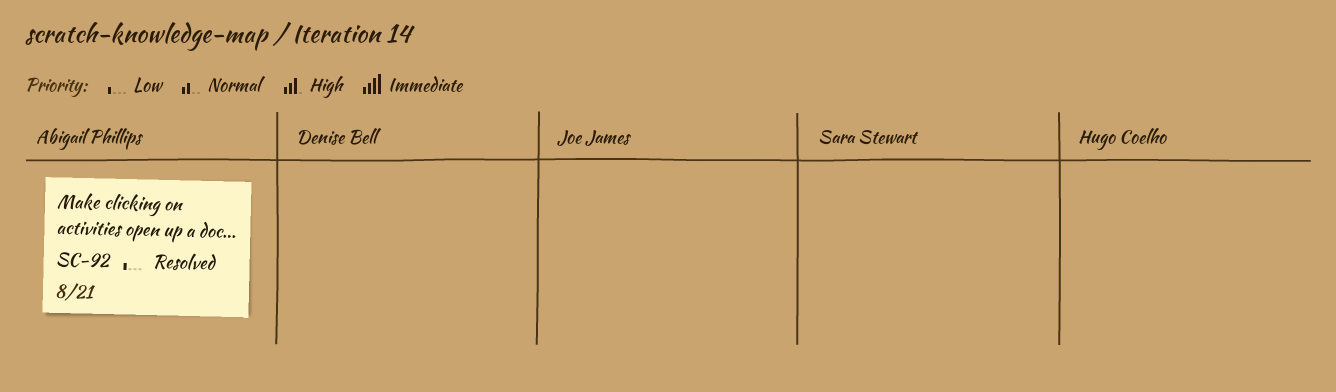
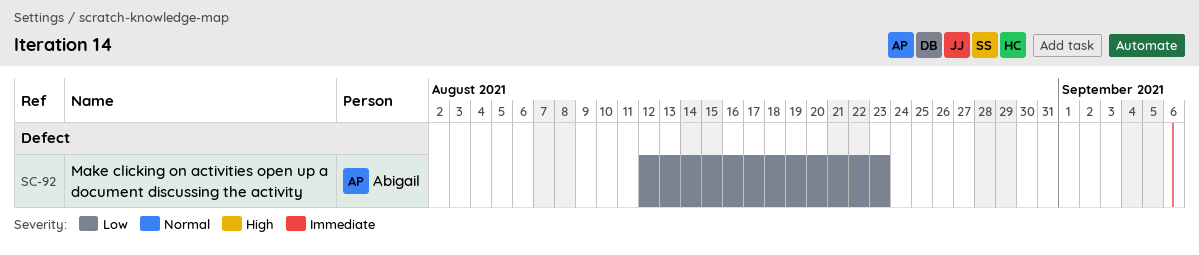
SC-92, due: Aug 21 -> Aug 23

